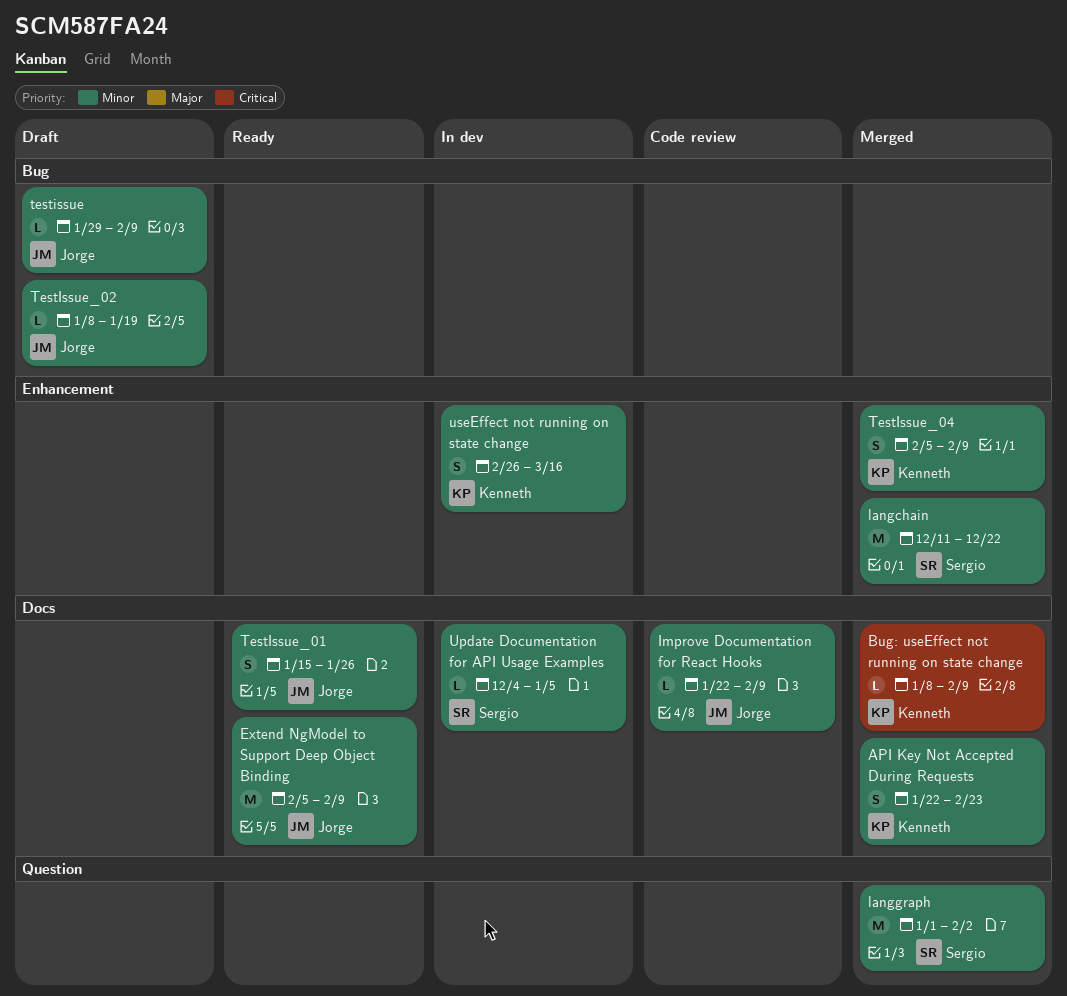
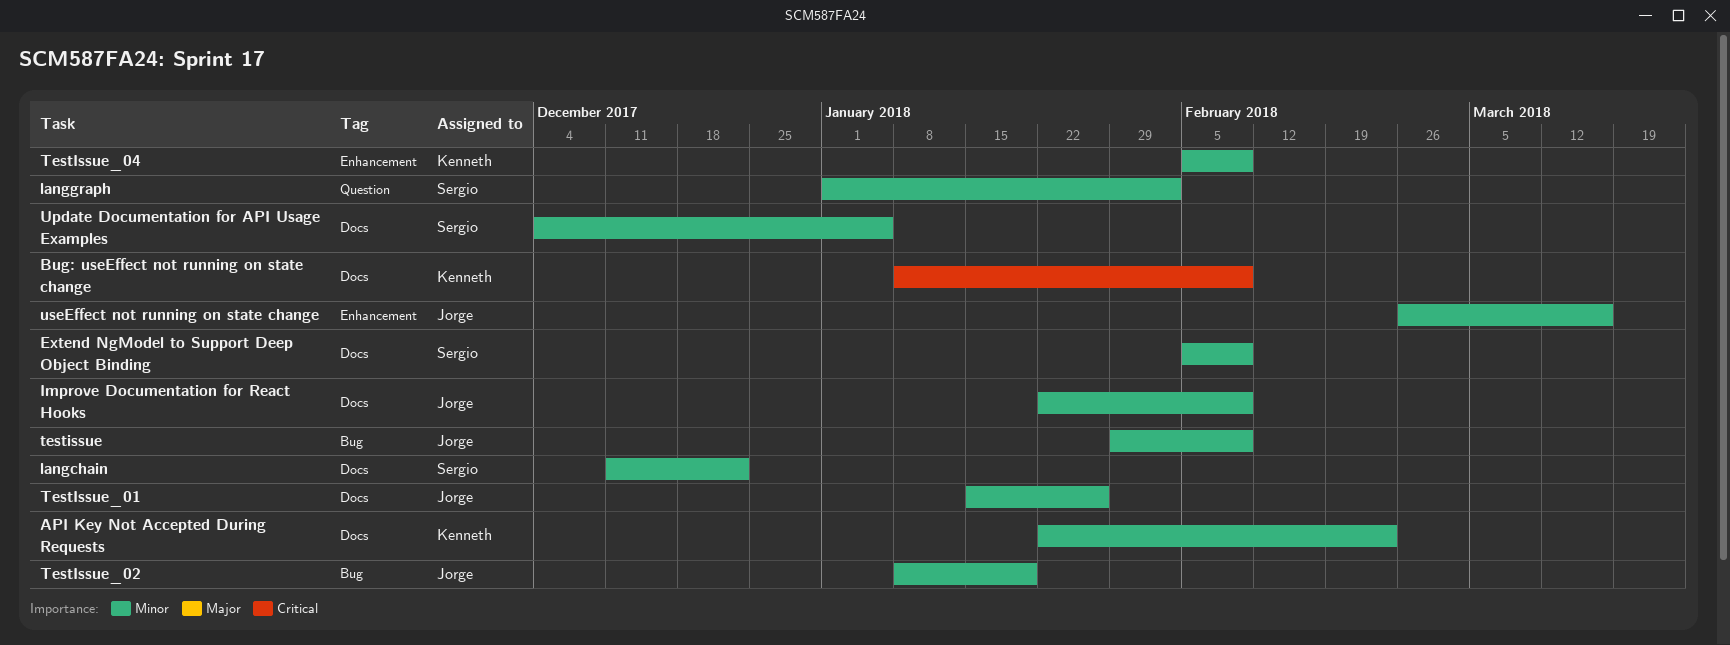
Extend NgModel to Support Deep Object Binding, owner: Jorge -> Sergio
langchain, label: Enhancement -> Docs
useEffect not running on state change, owner: Kenneth -> Jorge

